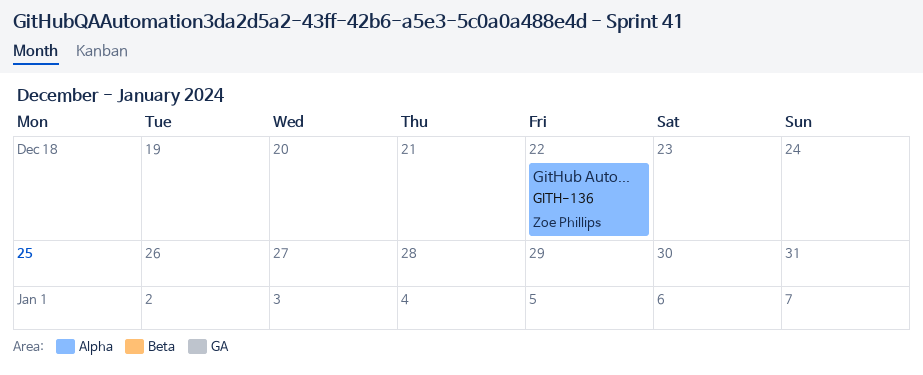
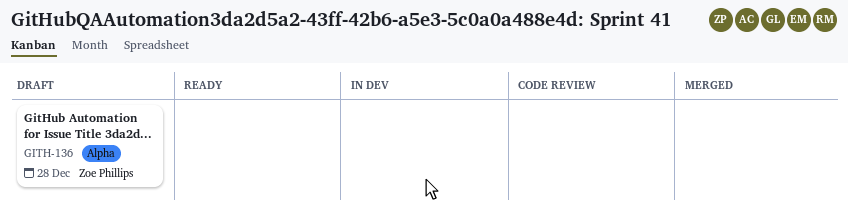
GITH-136, due: Dec 22 -> Dec 28

